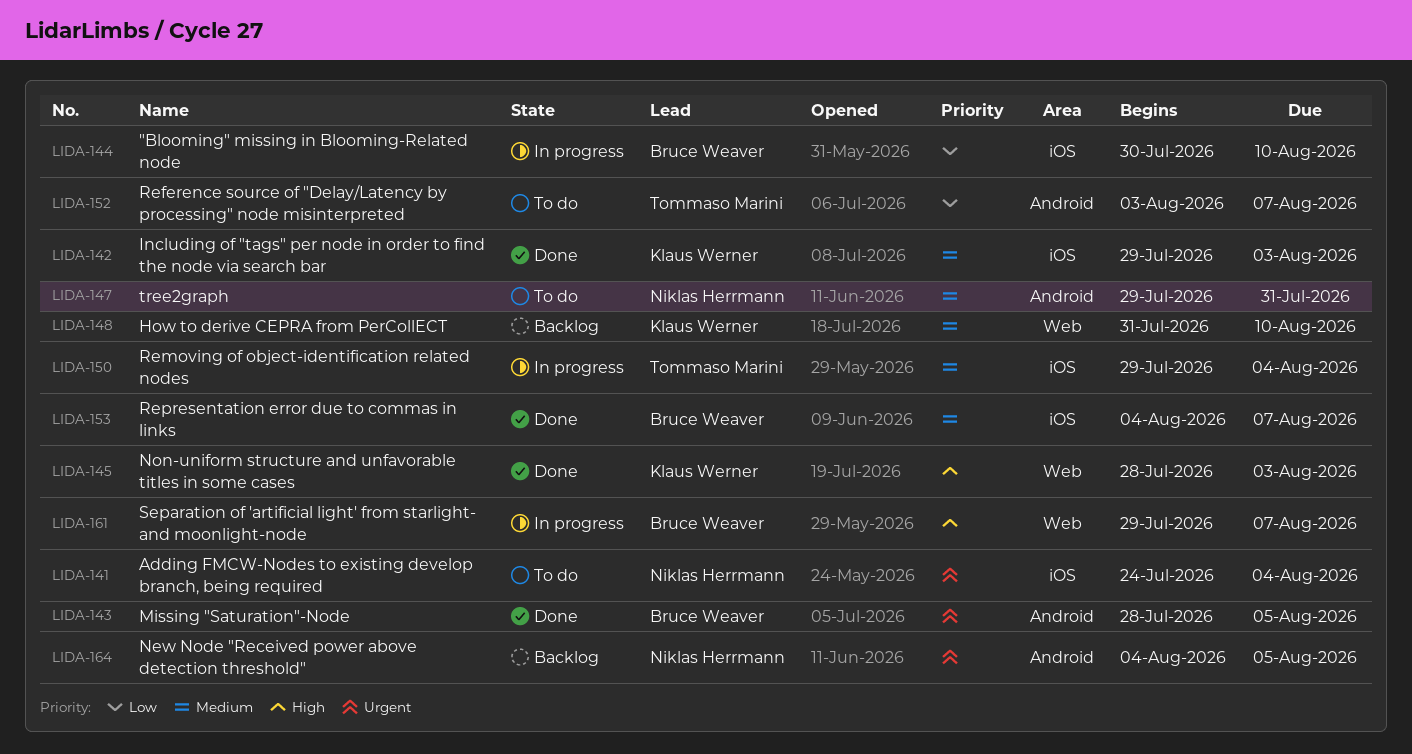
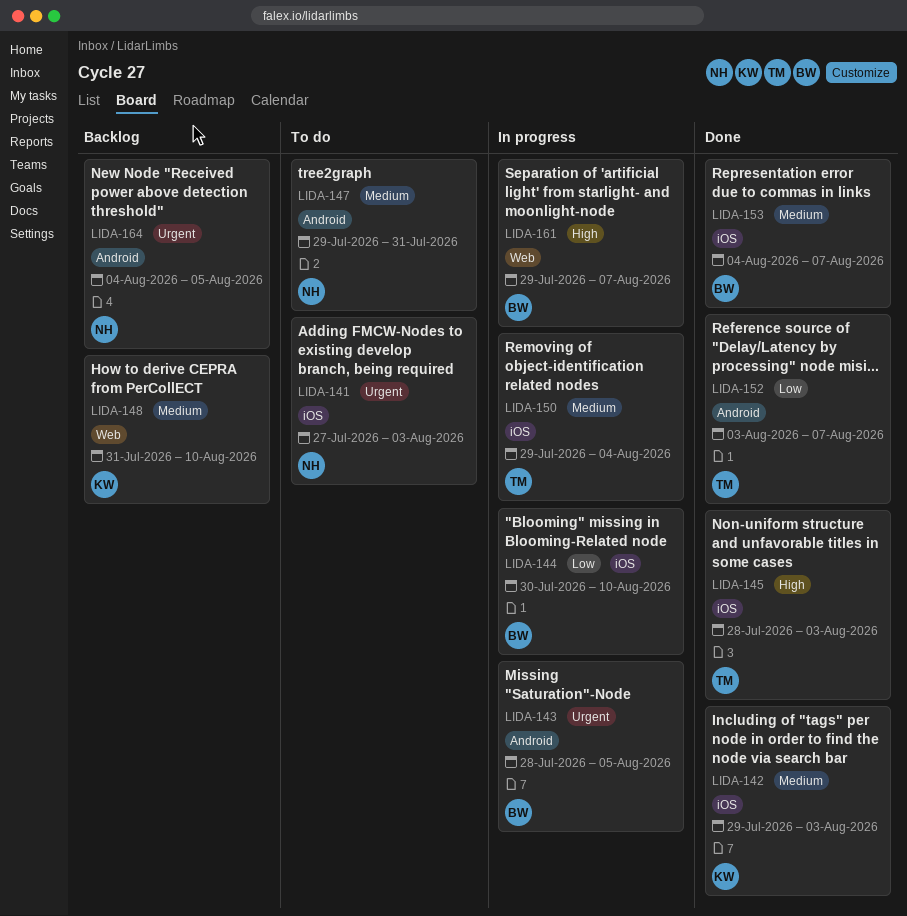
LIDA-141, start: Jul 24 -> Jul 27
LIDA-141, due: Aug 4 -> Aug 3
LIDA-143, status: Done -> In progress
LIDA-145, owner: Klaus Werner -> Tommaso Marini
LIDA-145, label: Web -> iOS
LIDA-152, status: To do -> Done

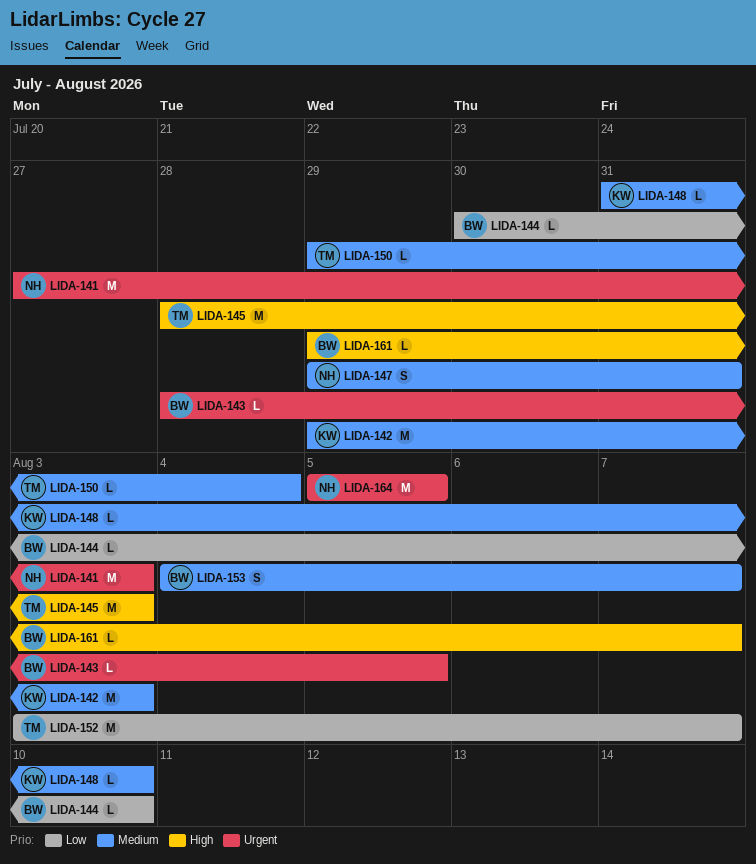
LIDA-164, start: Aug 4 -> Aug 5

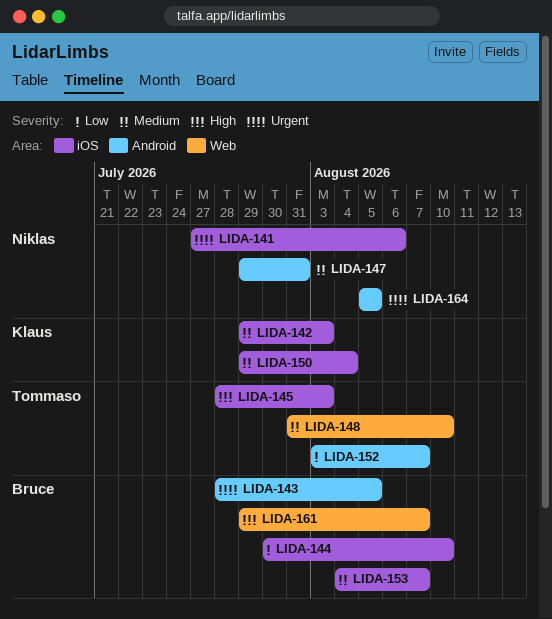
LIDA-141, due: Aug 3 -> Aug 6
LIDA-148, owner: Klaus -> Tommaso
LIDA-150, owner: Tommaso -> Klaus

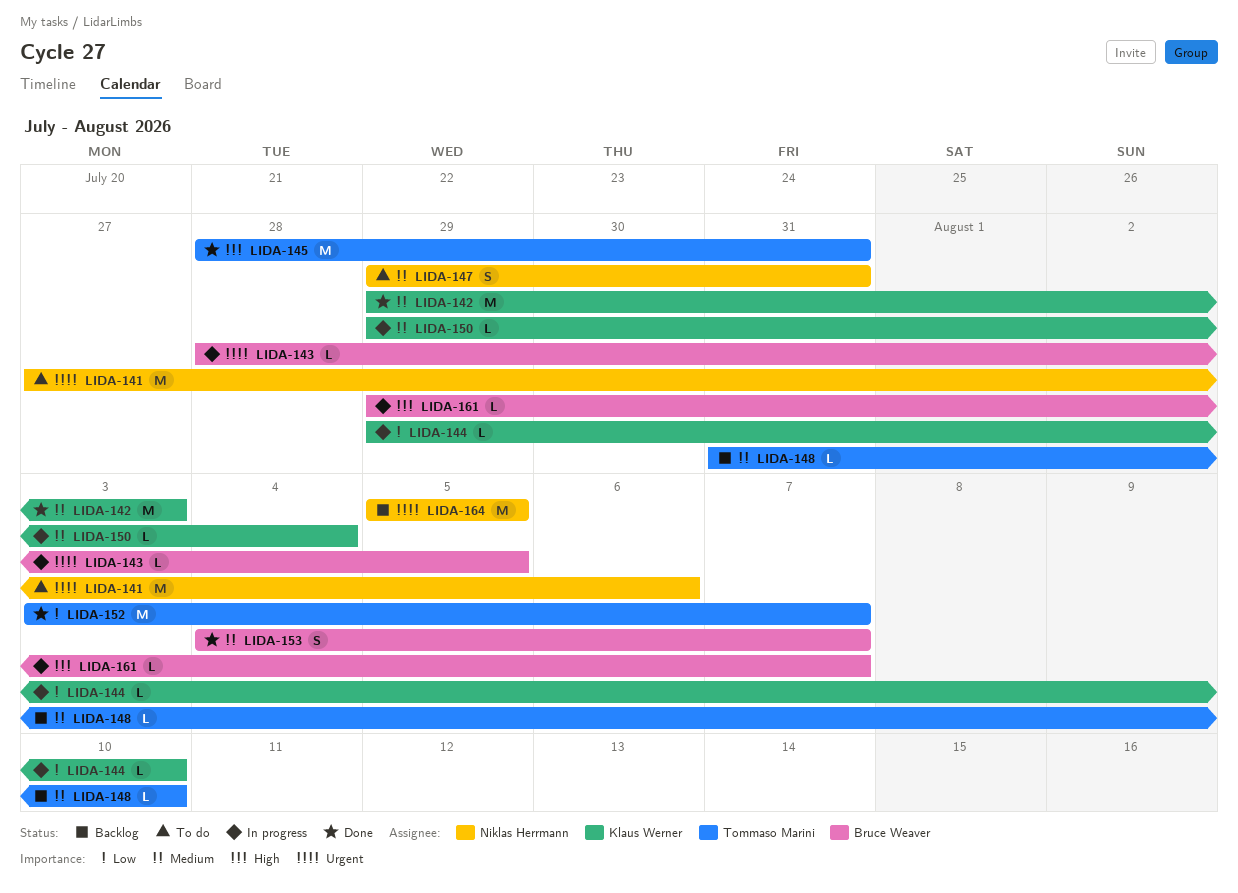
LIDA-144, owner: Bruce Weaver -> Klaus Werner
LIDA-144, start: Jul 30 -> Jul 29
LIDA-145, due: Aug 3 -> Jul 31

